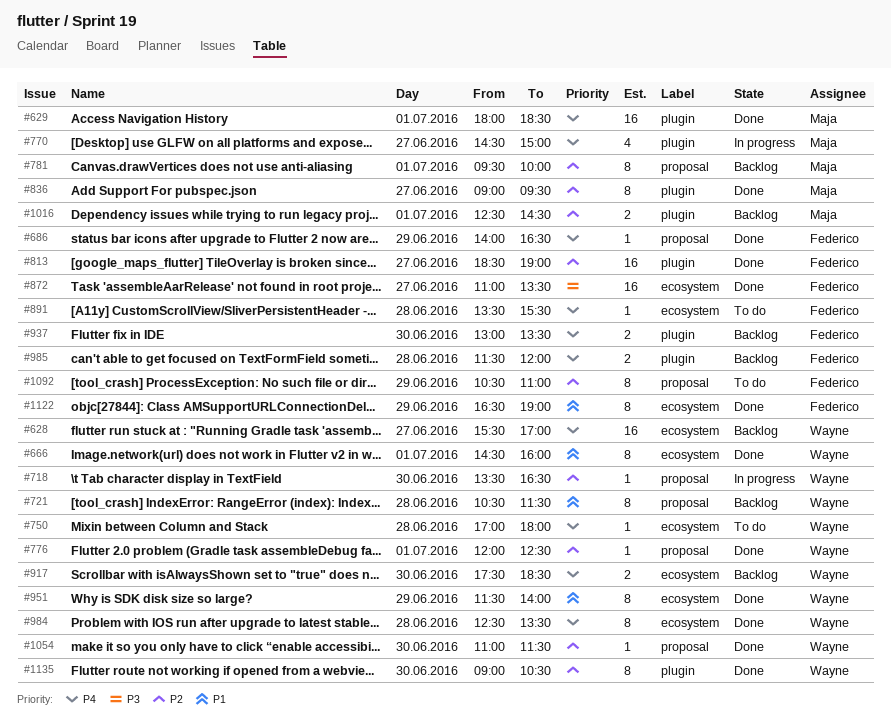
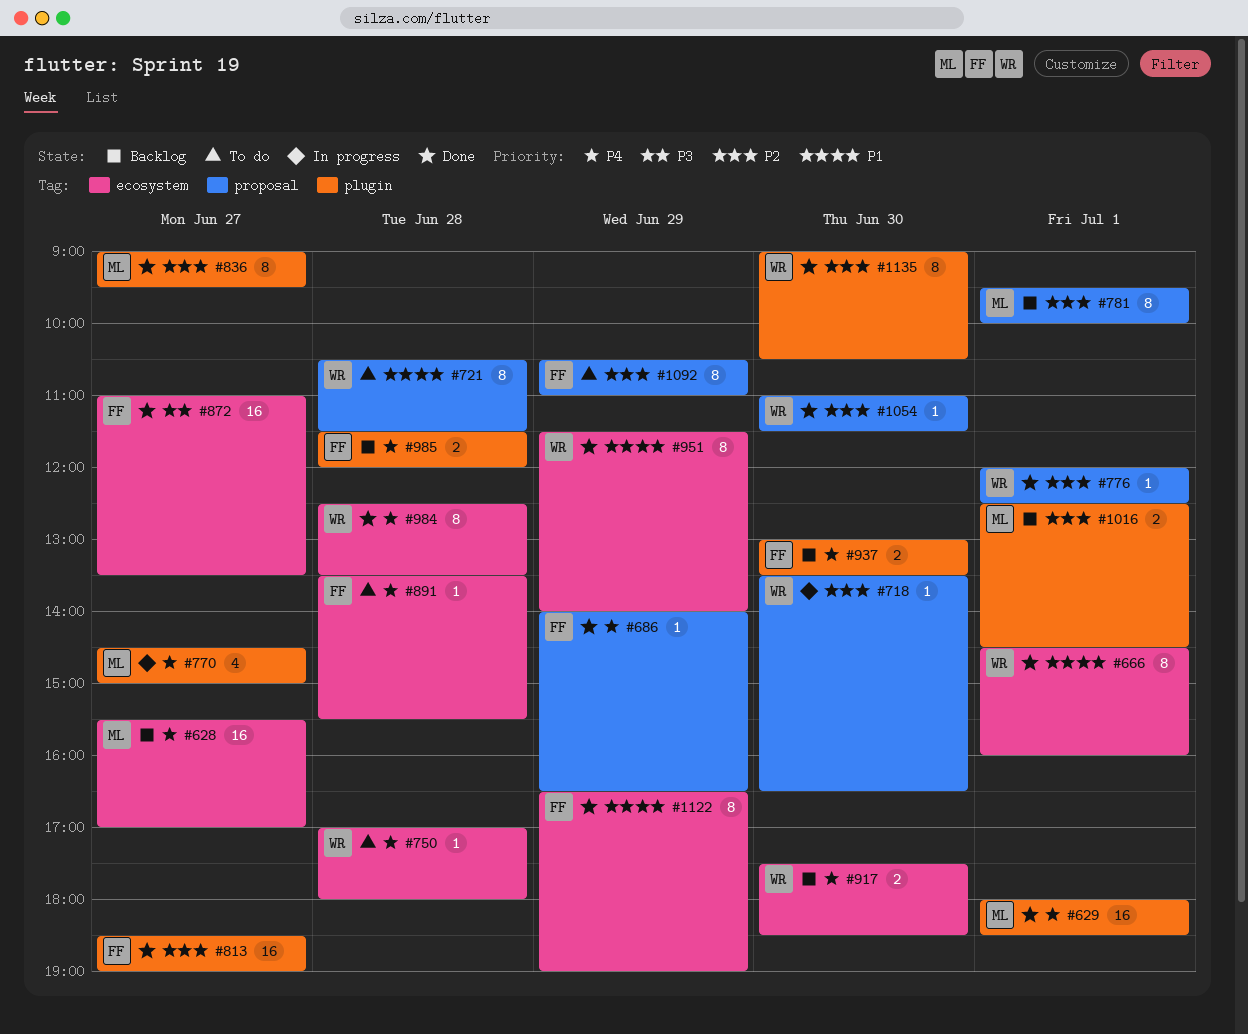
#628, owner: Wayne -> Maja
#721, status: Backlog -> To do

